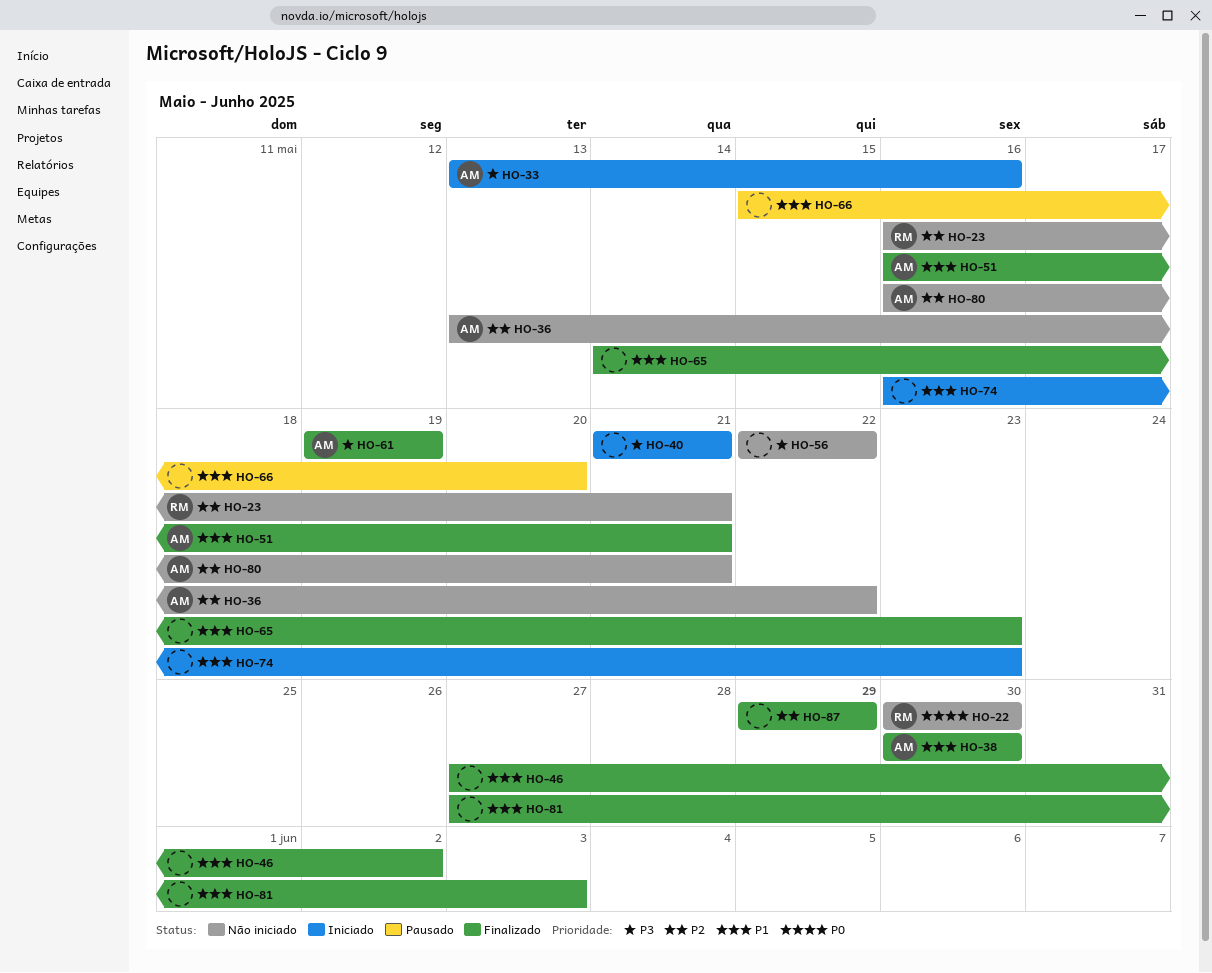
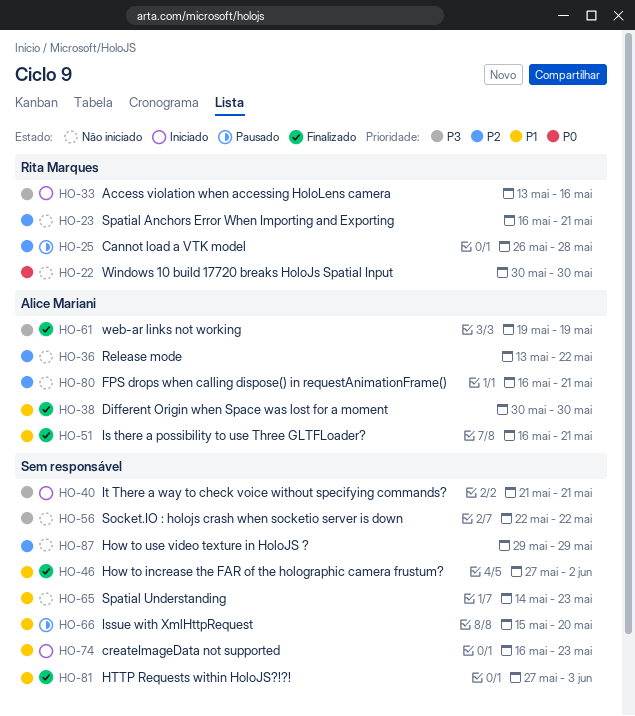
HO-25: none -> present
HO-33, owner: Alice Mariani -> Rita Marques
HO-65, status: Finalizado -> Não iniciado
HO-87, status: Finalizado -> Não iniciado

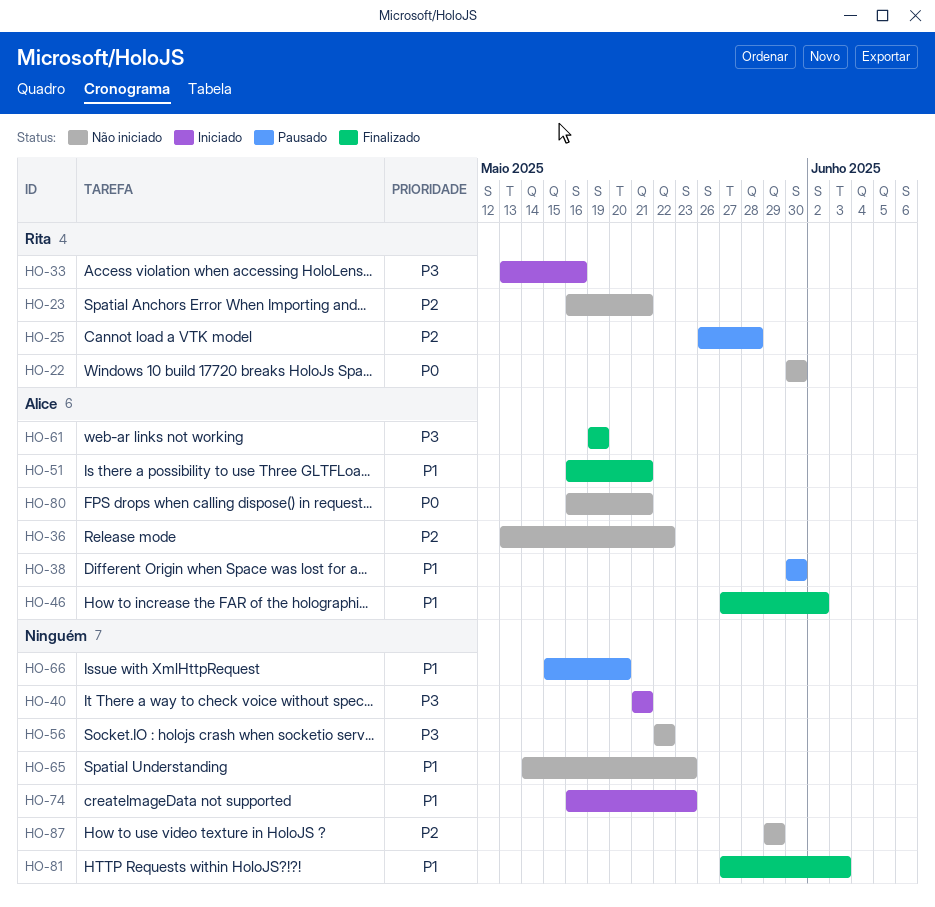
HO-38, status: Finalizado -> Pausado
HO-46, owner: none -> Alice Mariani
HO-80, priority: P2 -> P0

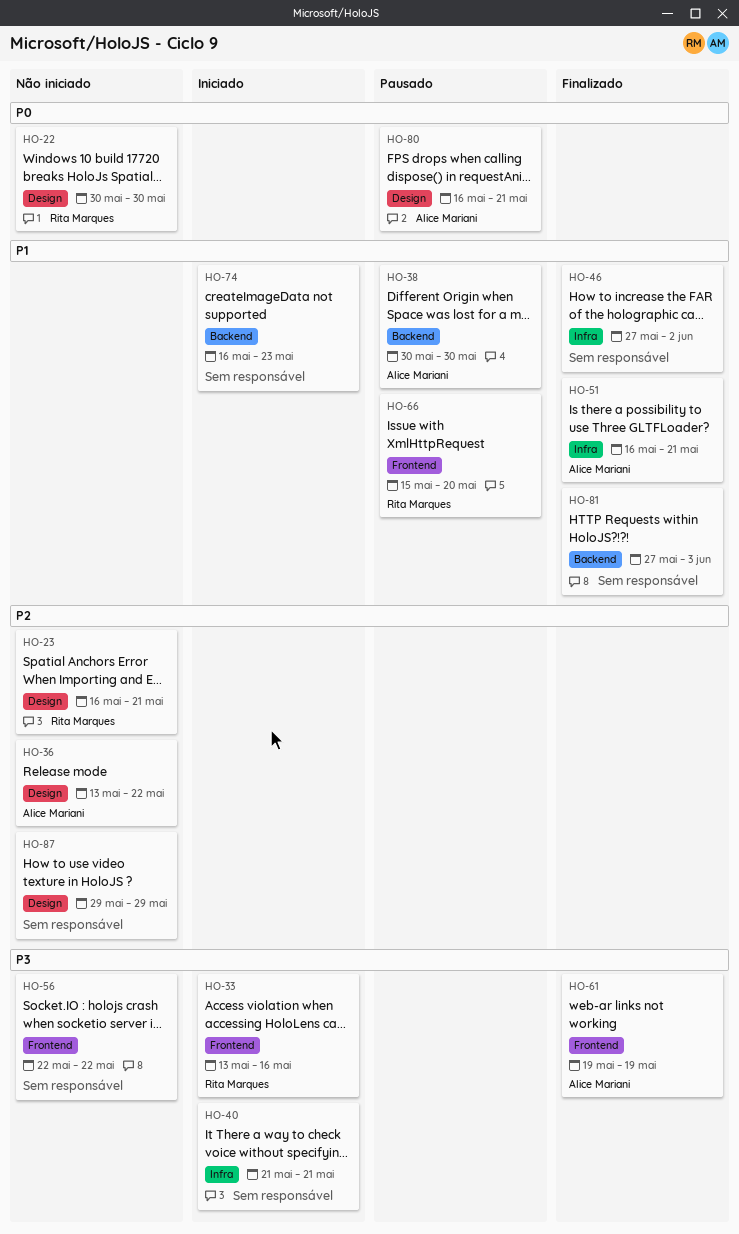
HO-25: present -> none
HO-46, owner: Alice Mariani -> none
HO-65: present -> none
HO-66, owner: none -> Rita Marques
HO-80, status: Não iniciado -> Pausado

